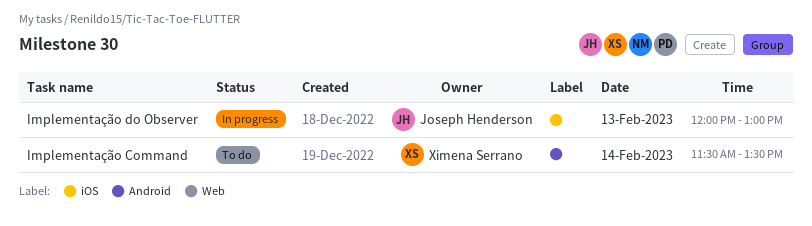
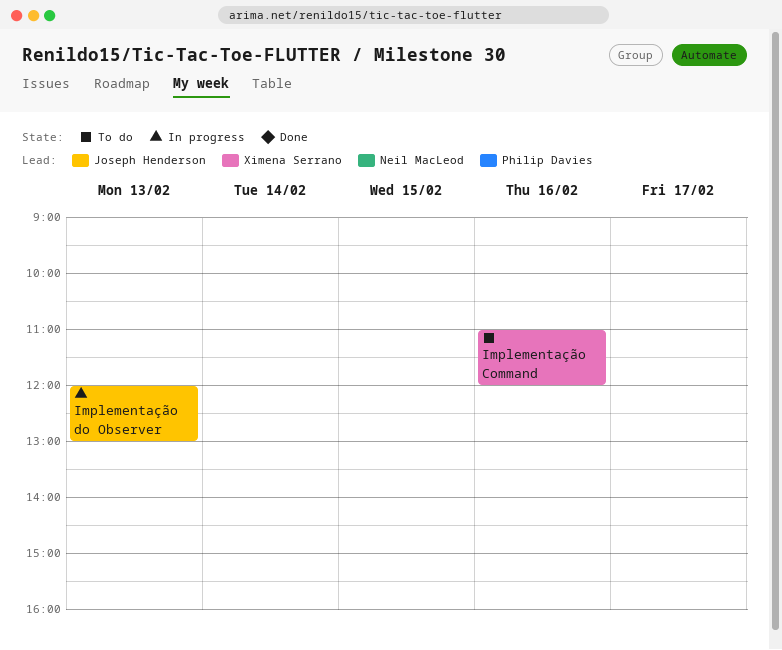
Implementação Command, day: Feb 14 -> Feb 16
Implementação Command, begins: 11:30 -> 11:00
Implementação Command, ends: 13:30 -> 12:00

